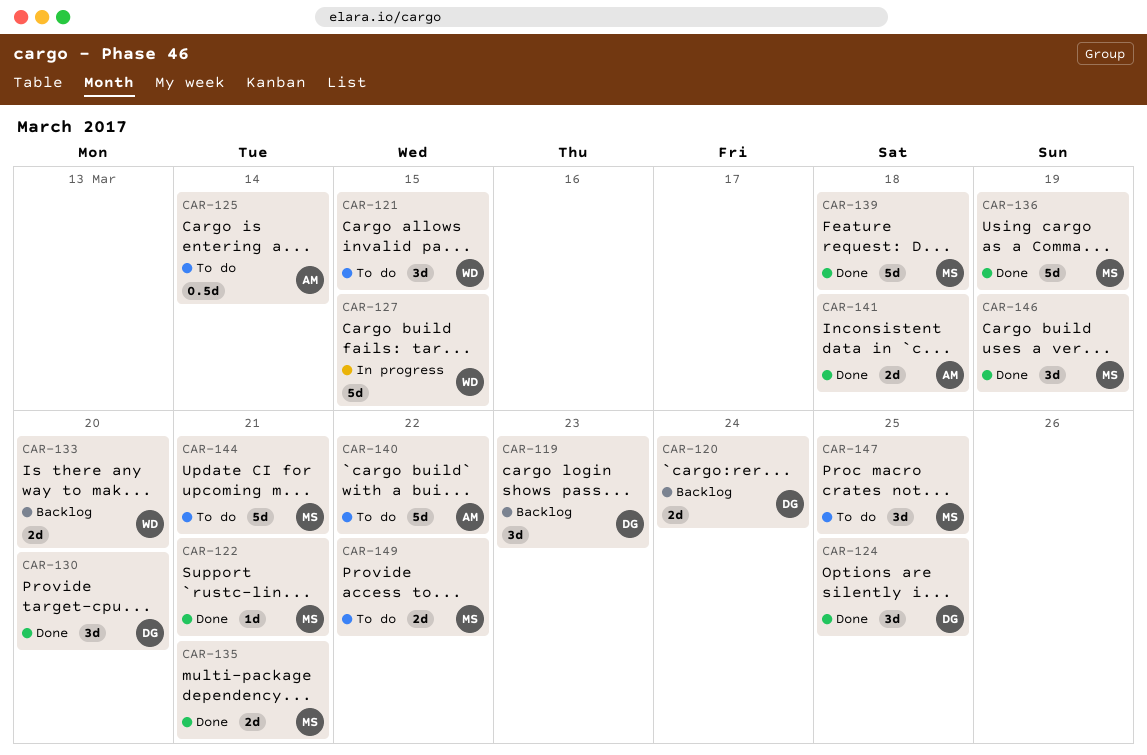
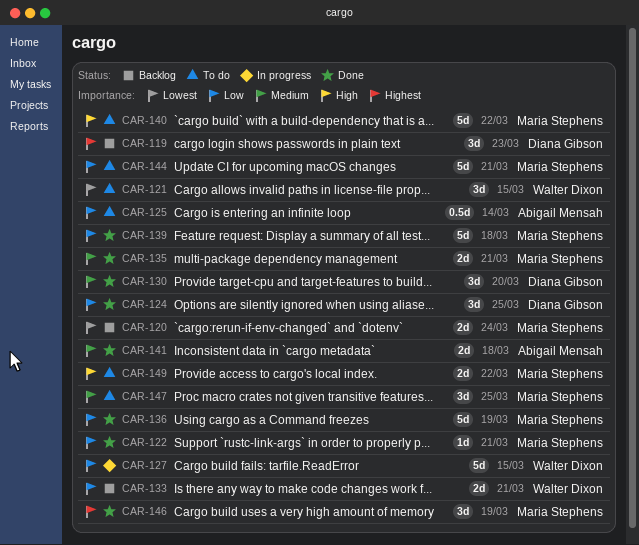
CAR-120, owner: Diana Gibson -> Maria Stephens
CAR-133, due: Mar 20 -> Mar 21
CAR-140, owner: Abigail Mensah -> Maria Stephens

